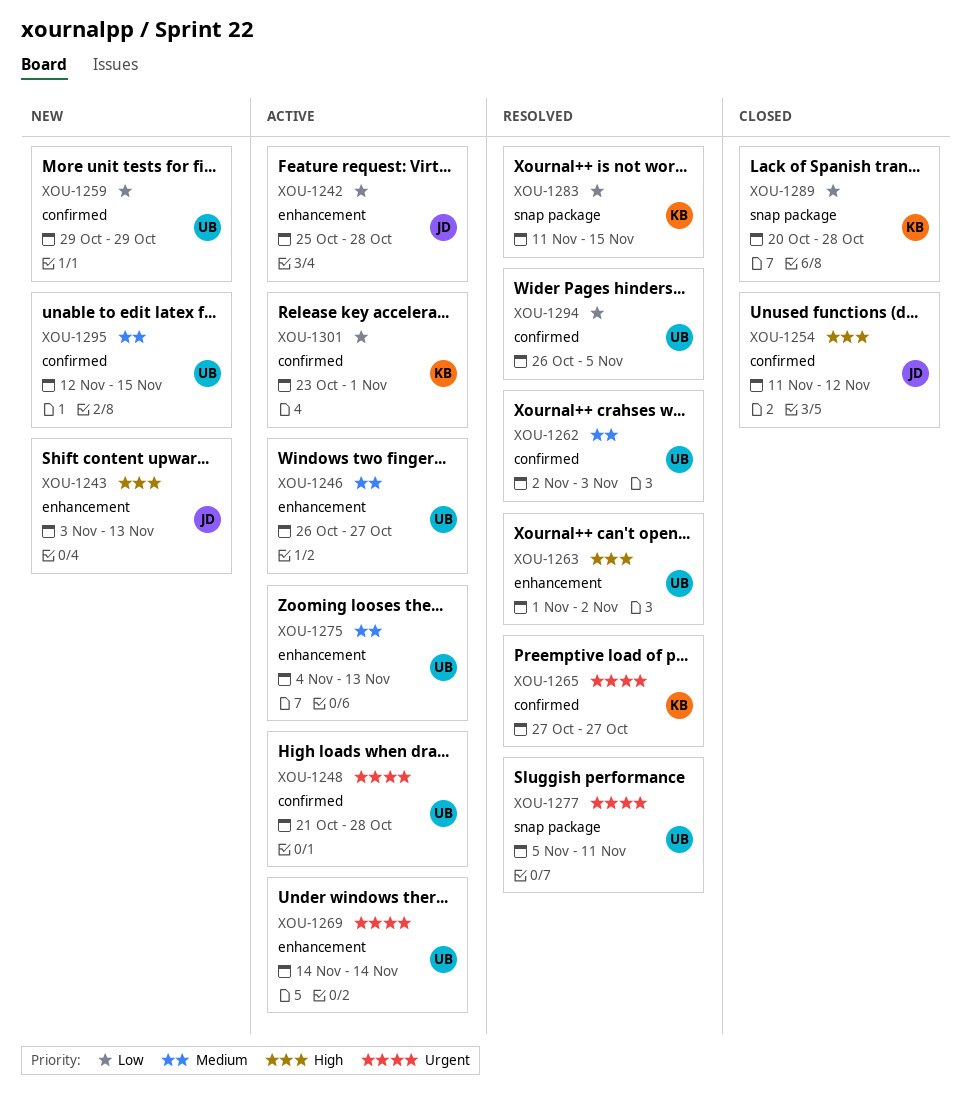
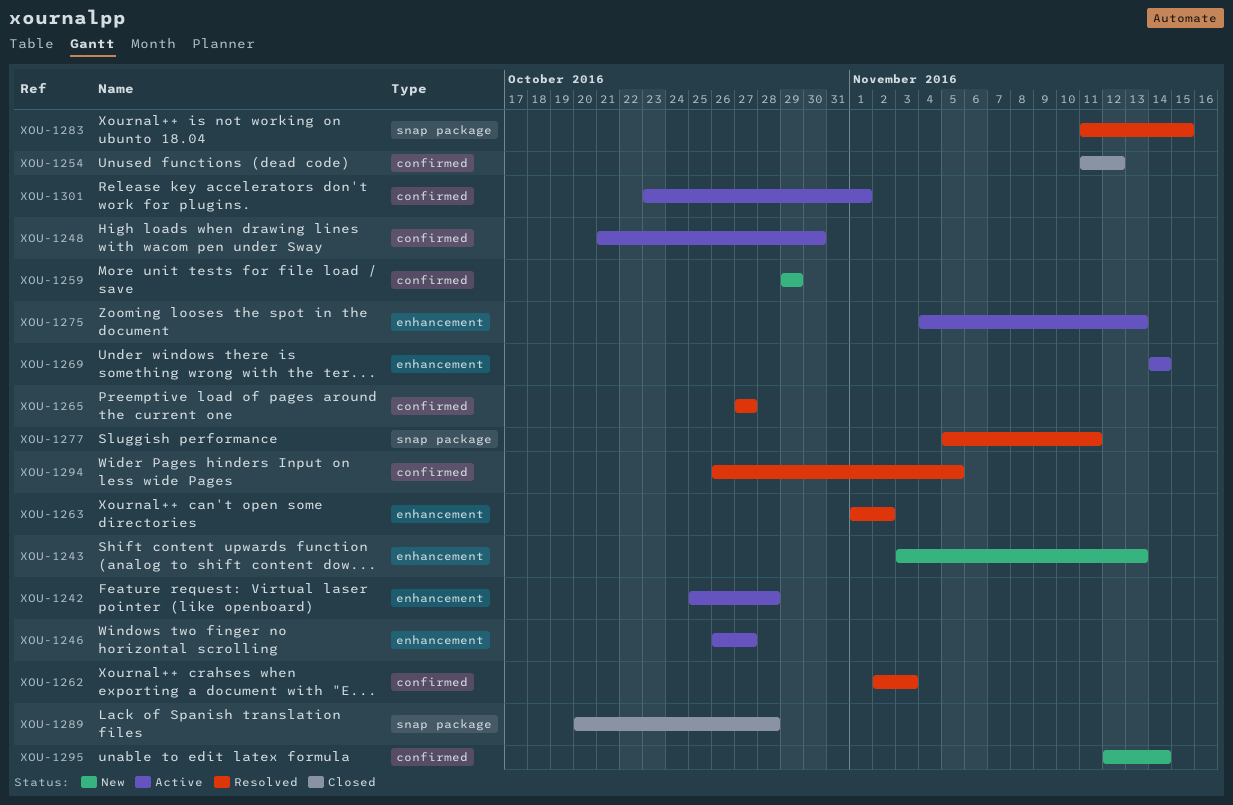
XOU-1248, due: Oct 28 -> Oct 30
XOU-1295, due: Nov 15 -> Nov 14

